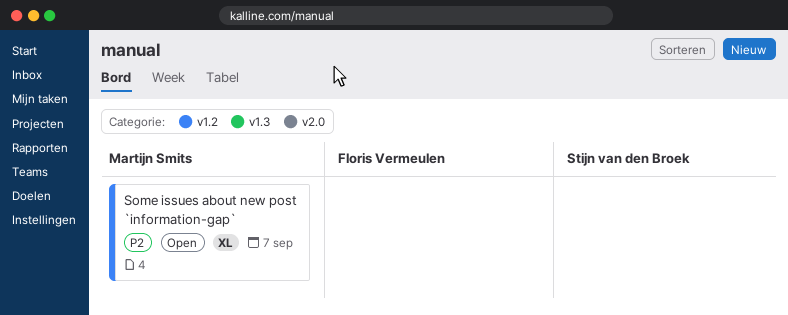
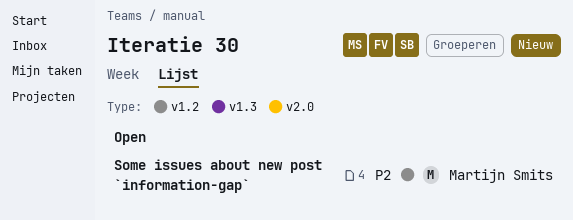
Some issues about new post `information-gap`, estimate: XL -> M

